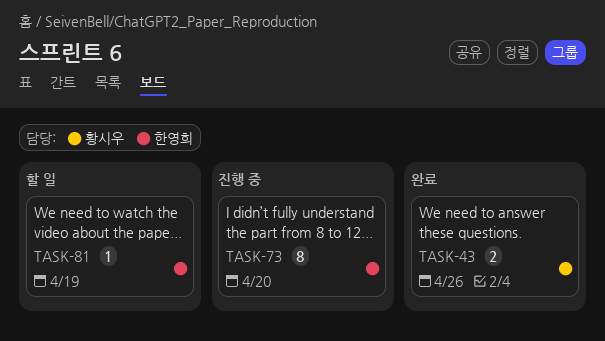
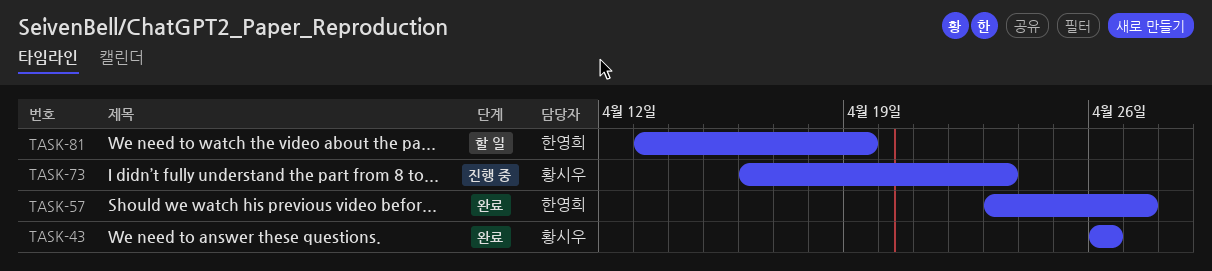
TASK-57: none -> present
TASK-73, owner: 한영희 -> 황시우
TASK-73, due: Apr 20 -> Apr 23

